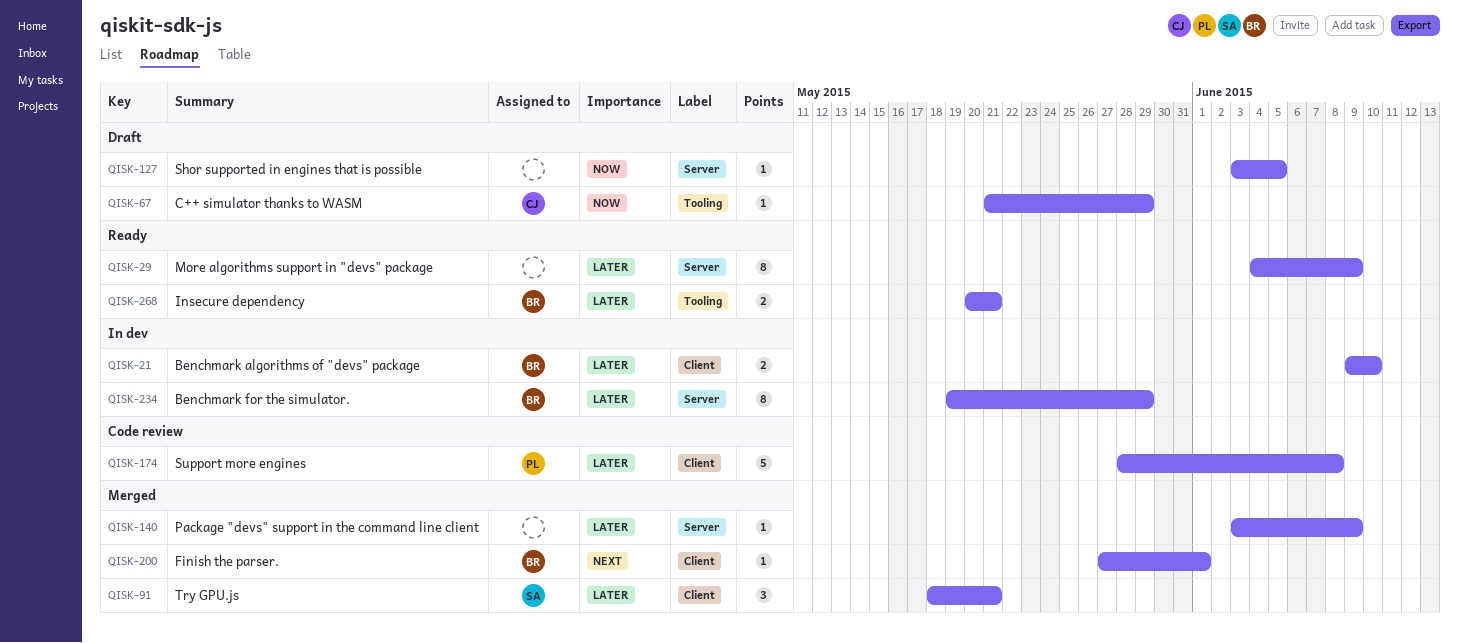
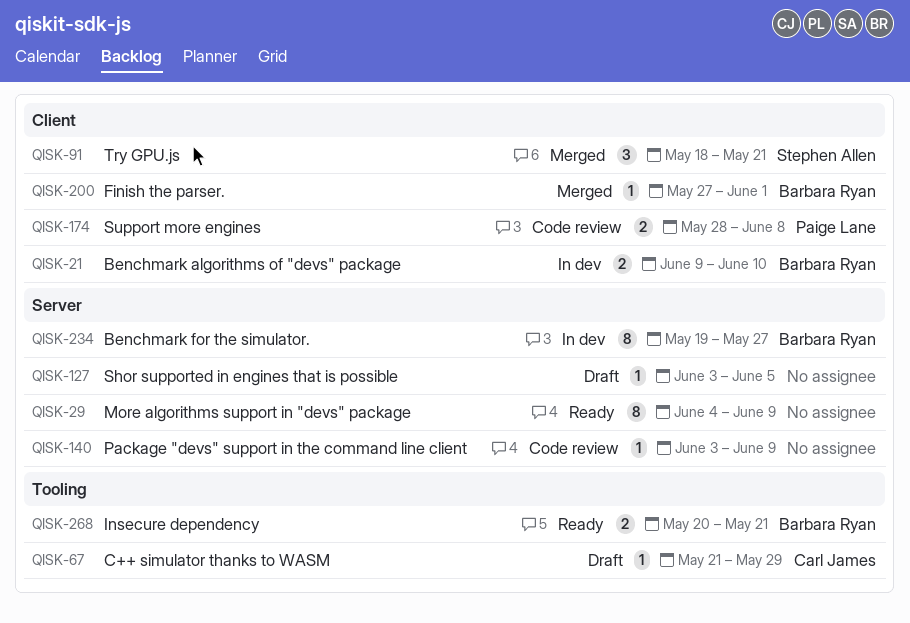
QISK-140, status: Merged -> Code review
QISK-174, estimate: 5 -> 2
QISK-234, due: May 29 -> May 27

